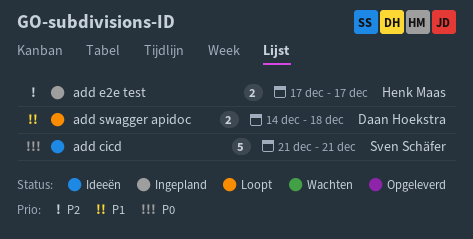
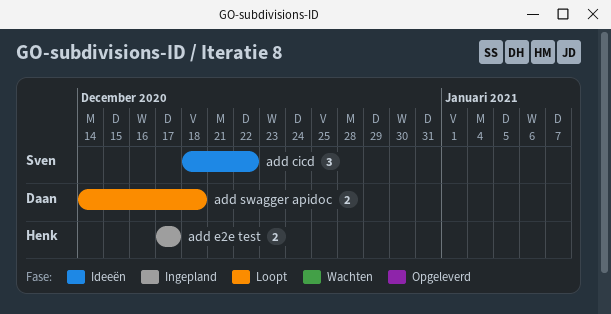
add cicd, estimate: 5 -> 3
add cicd, start: Dec 21 -> Dec 18
add cicd, due: Dec 21 -> Dec 22

